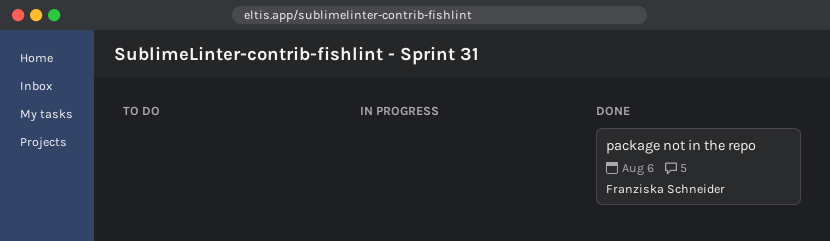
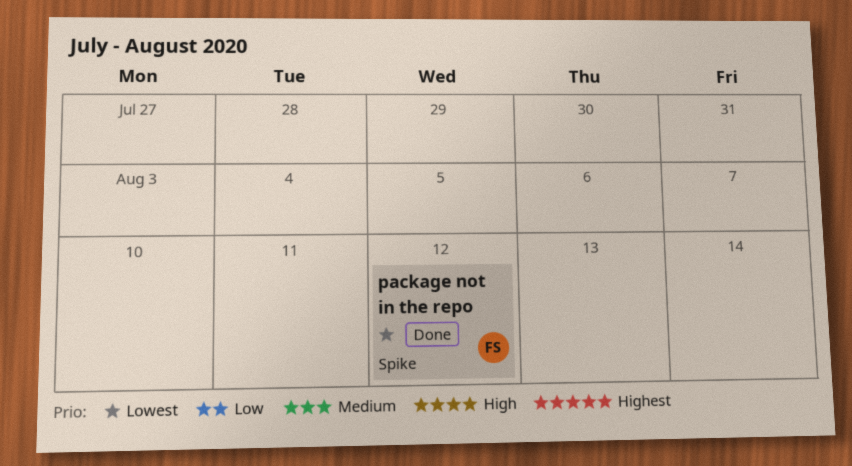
package not in the repo, due: Aug 6 -> Aug 12

